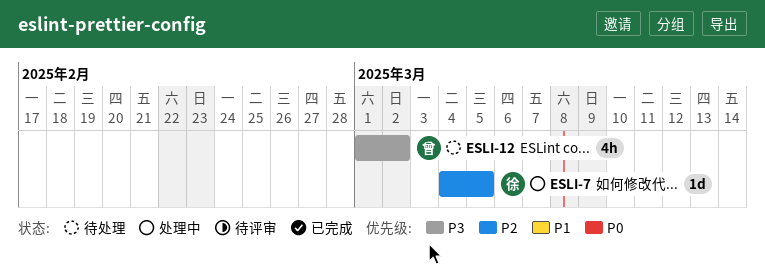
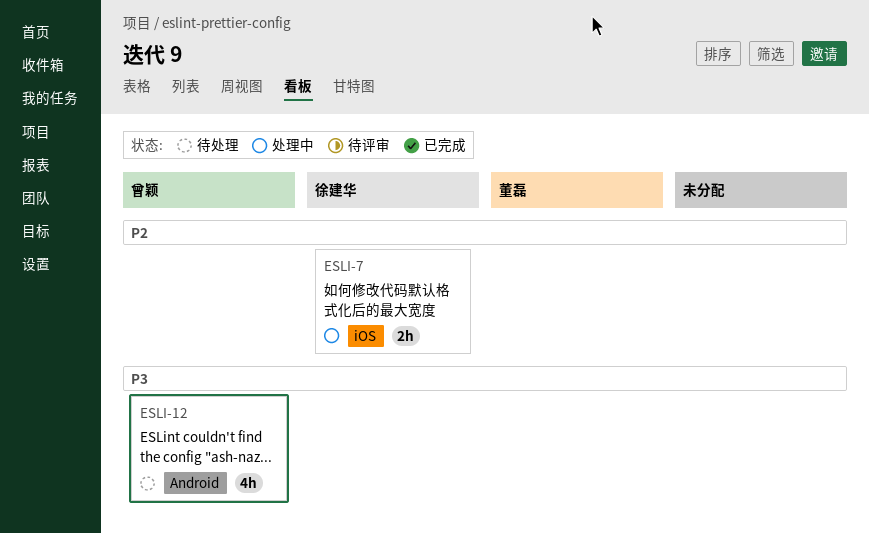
ESLI-7, estimate: 1d -> 2h

